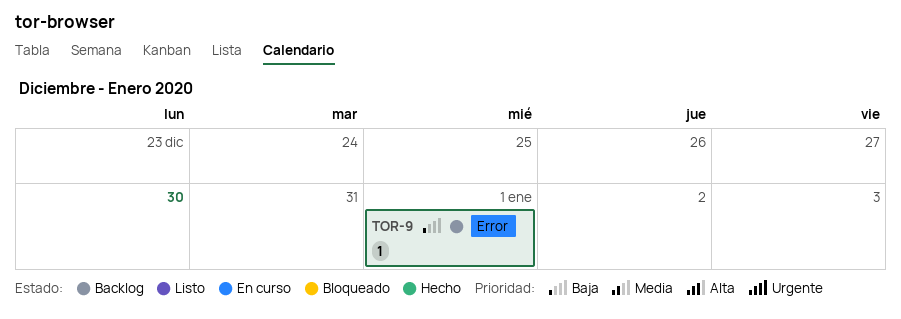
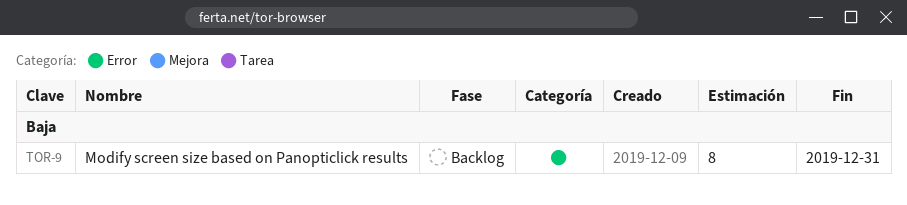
TOR-9, estimate: 1 -> 8
TOR-9, due: Jan 1 -> Dec 31

